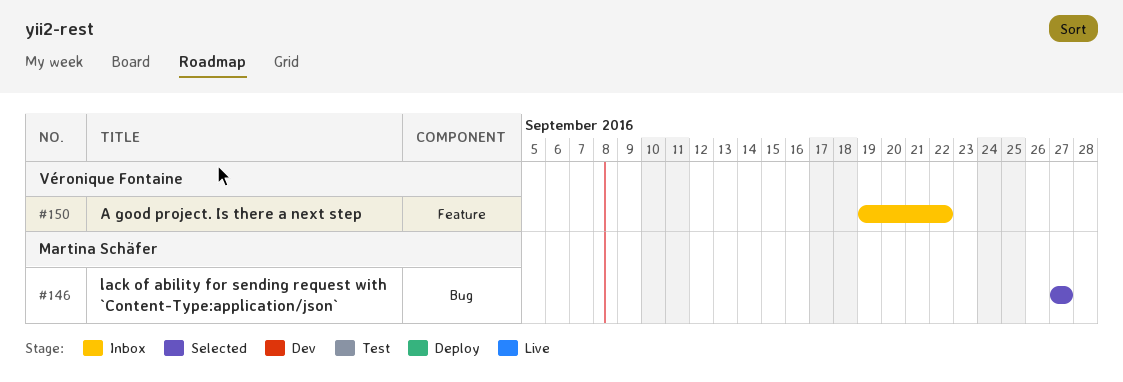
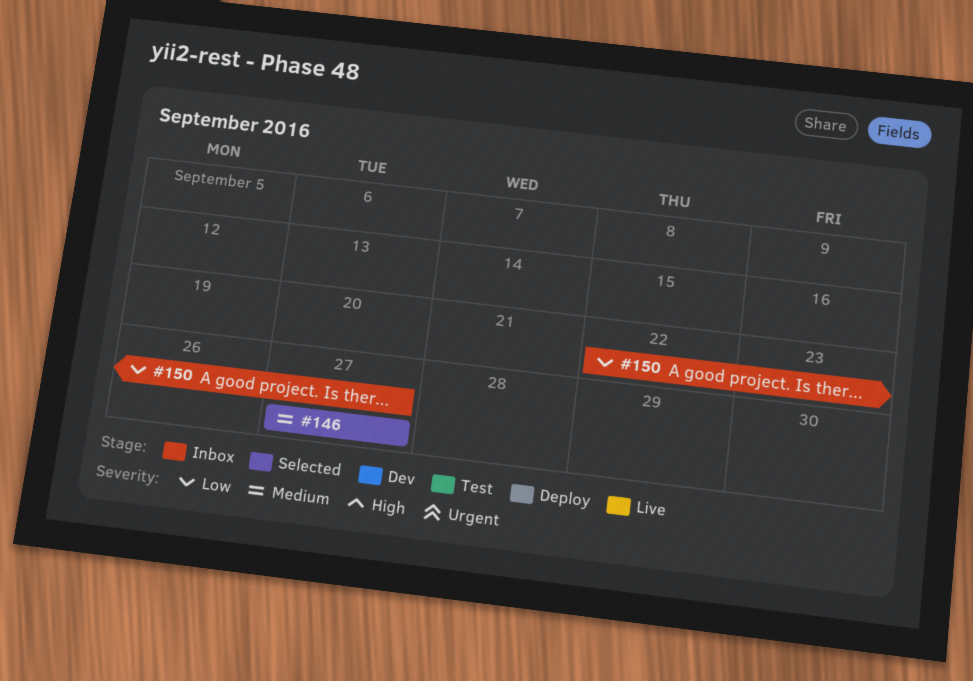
#150, start: Sep 19 -> Sep 22
#150, due: Sep 22 -> Sep 27

